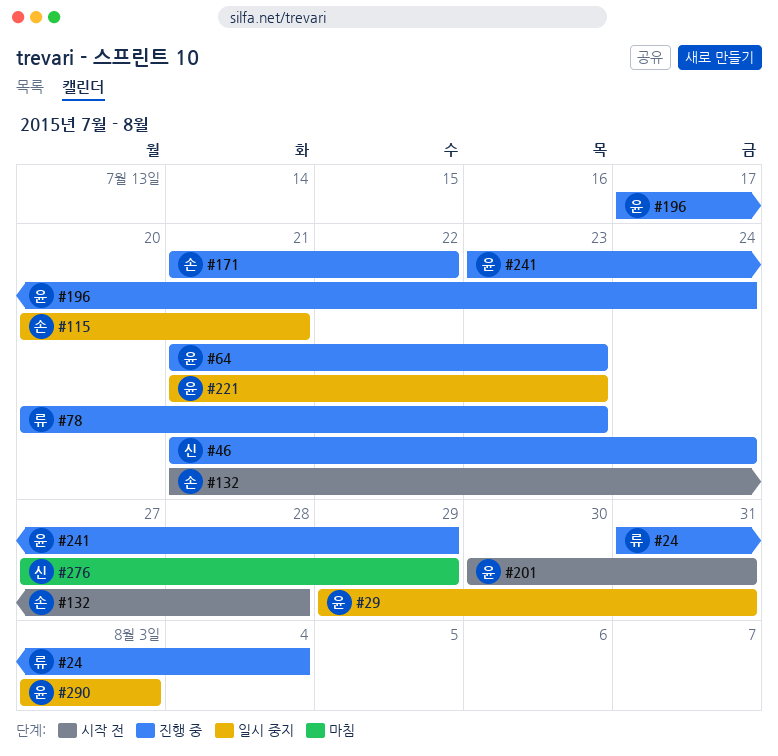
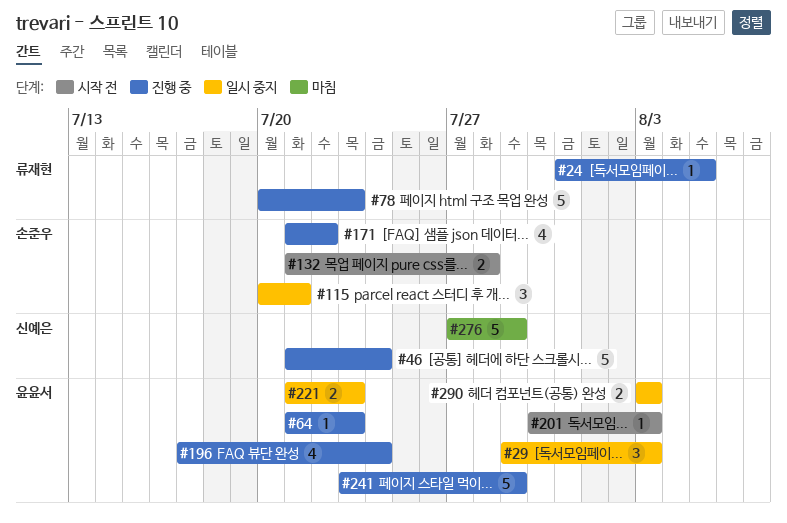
#24, due: Aug 4 -> Aug 5
#29, due: Jul 31 -> Aug 3
#201, due: Jul 31 -> Aug 3

